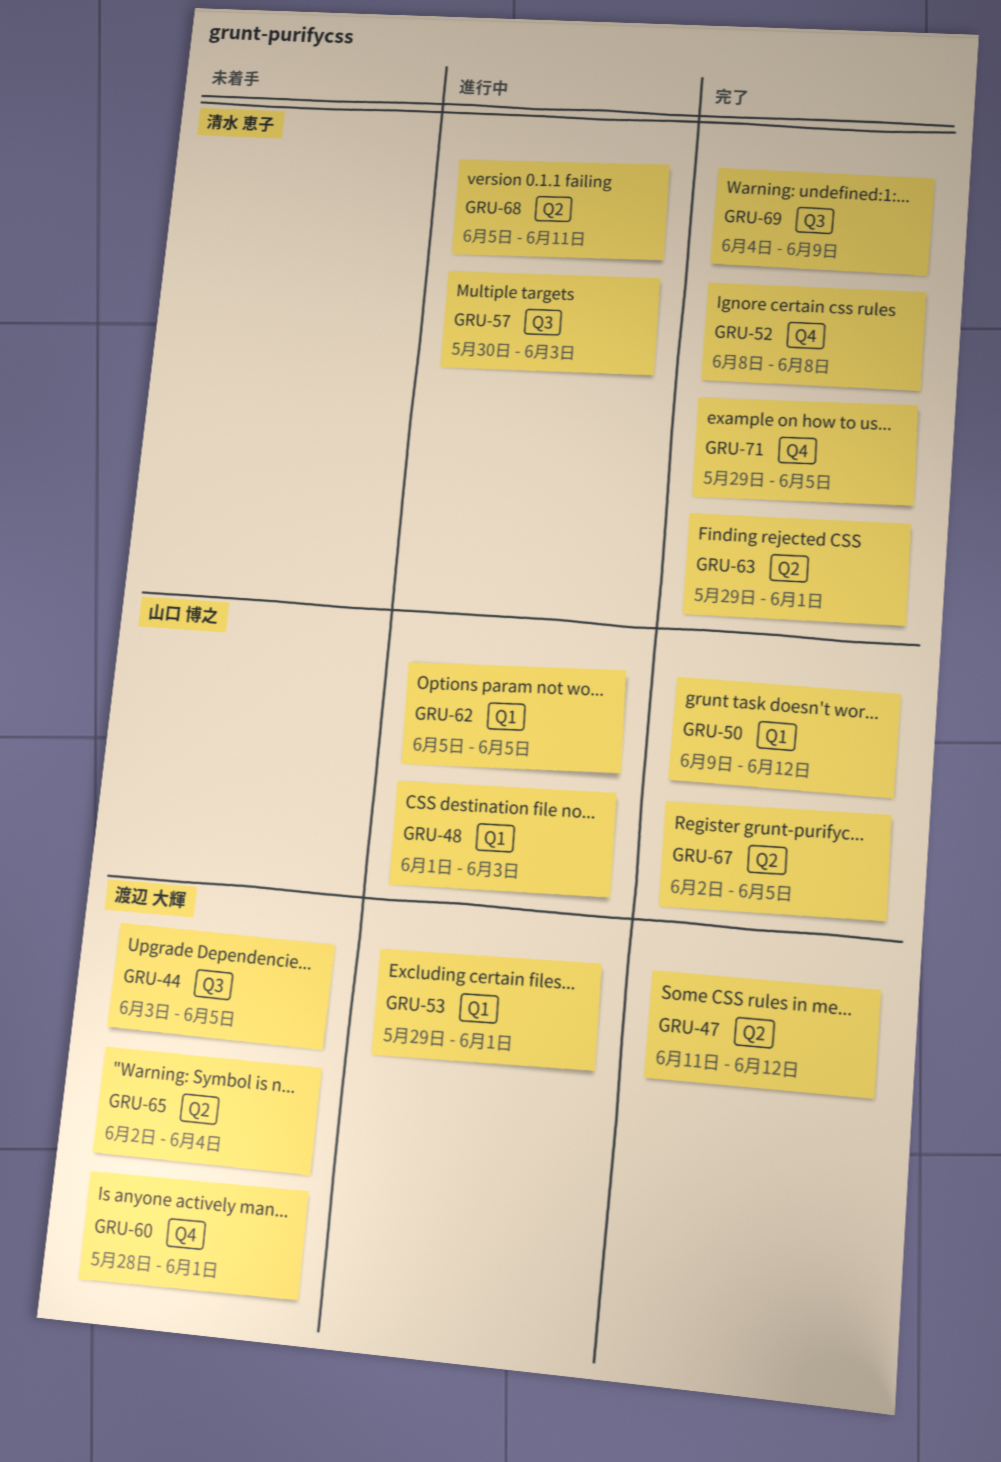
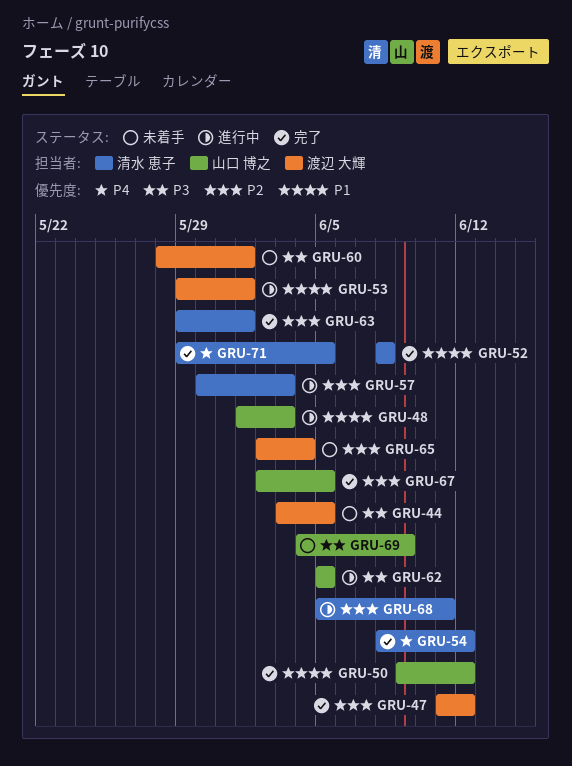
GRU-54: none -> present
GRU-69, status: 完了 -> 未着手
GRU-69, owner: 清水 恵子 -> 山口 博之

